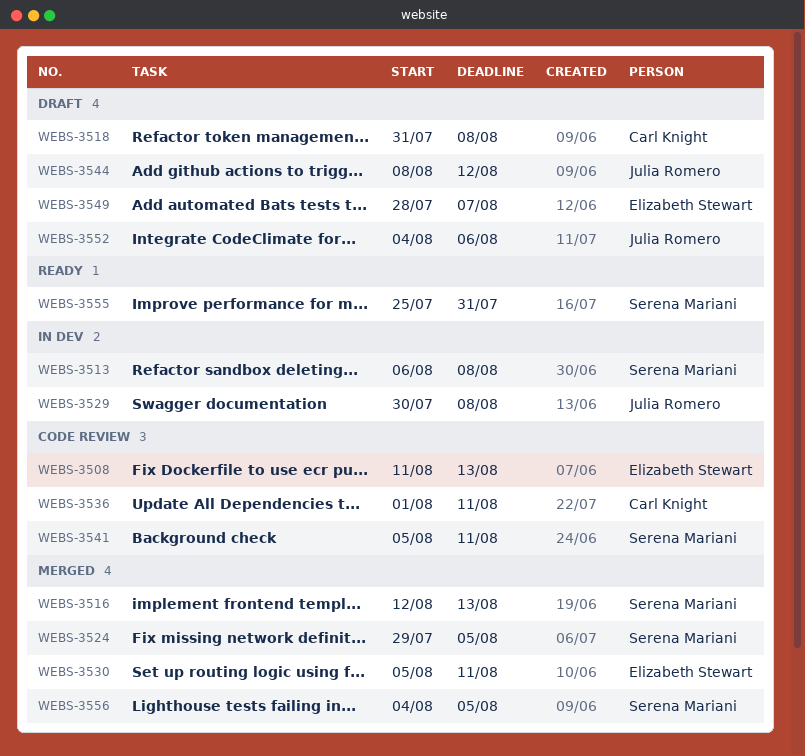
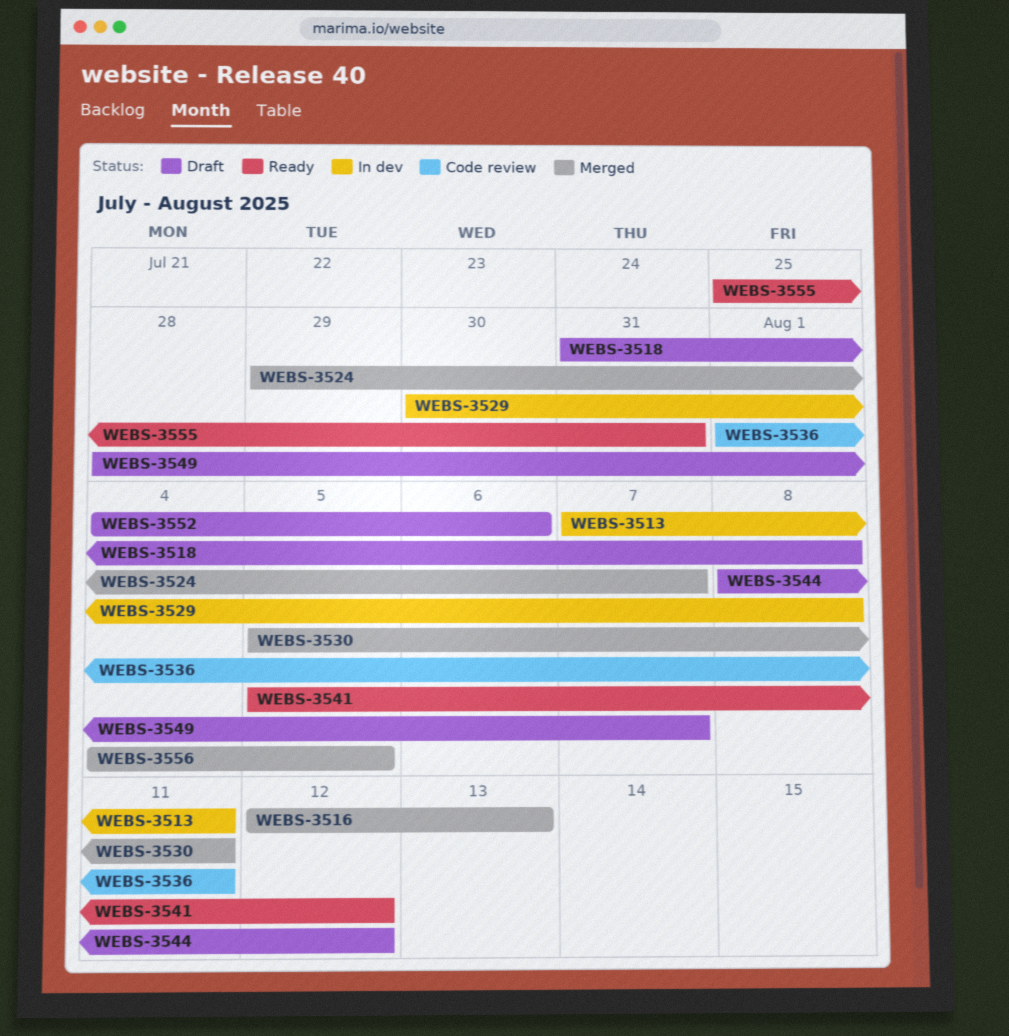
WEBS-3508: present -> none
WEBS-3513, start: Aug 6 -> Aug 7
WEBS-3513, due: Aug 8 -> Aug 11
WEBS-3524, due: Aug 5 -> Aug 7
WEBS-3541, status: Code review -> Ready
WEBS-3541, due: Aug 11 -> Aug 12

